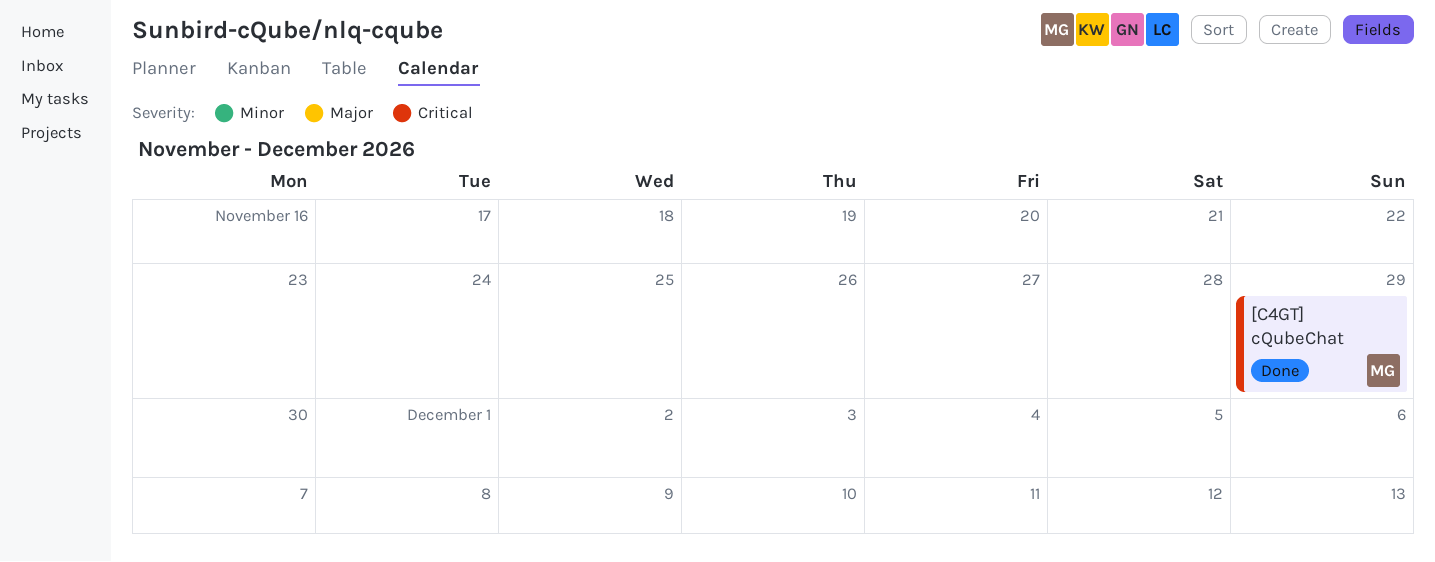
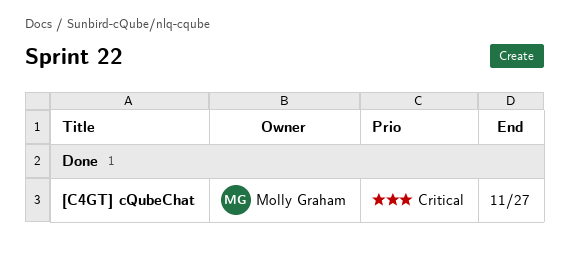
[C4GT] cQubeChat, due: Nov 29 -> Nov 27

